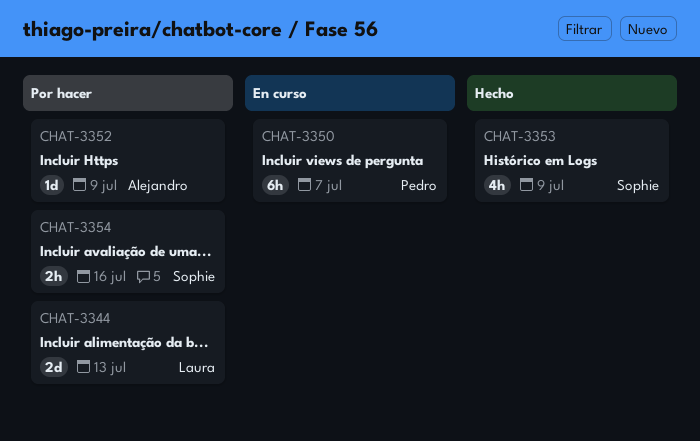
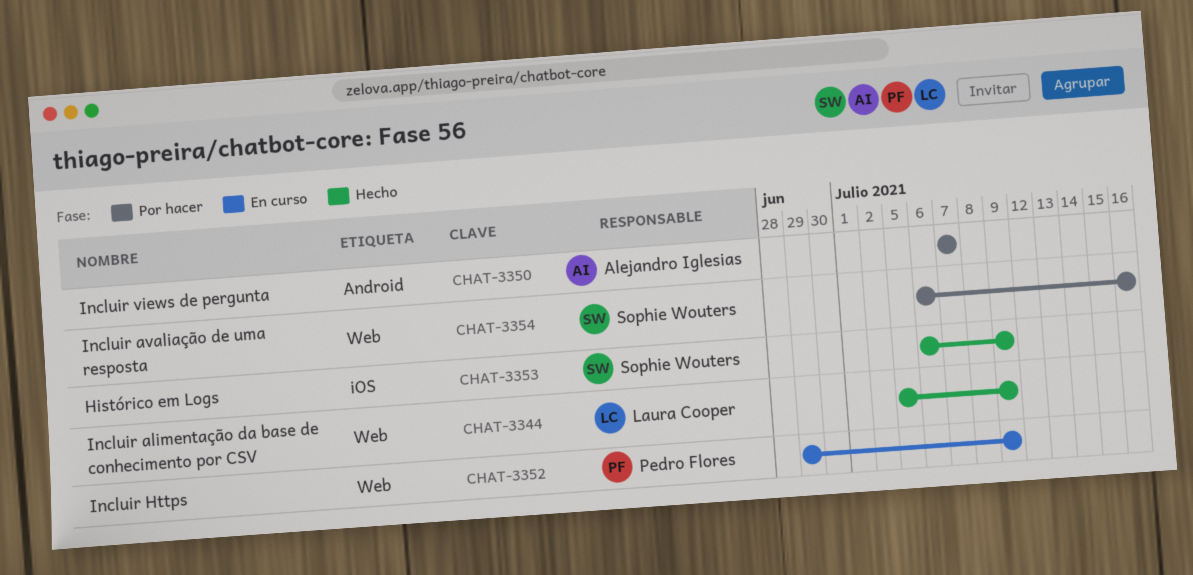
CHAT-3344, status: Por hacer -> Hecho
CHAT-3344, due: Jul 13 -> Jul 9
CHAT-3350, status: En curso -> Por hacer
CHAT-3350, owner: Pedro Flores -> Alejandro Iglesias
CHAT-3352, status: Por hacer -> En curso
CHAT-3352, owner: Alejandro Iglesias -> Pedro Flores

